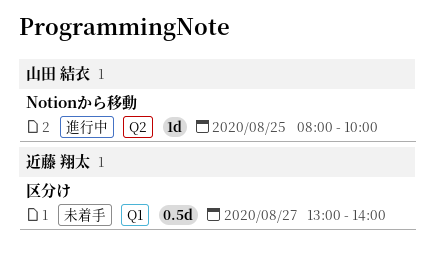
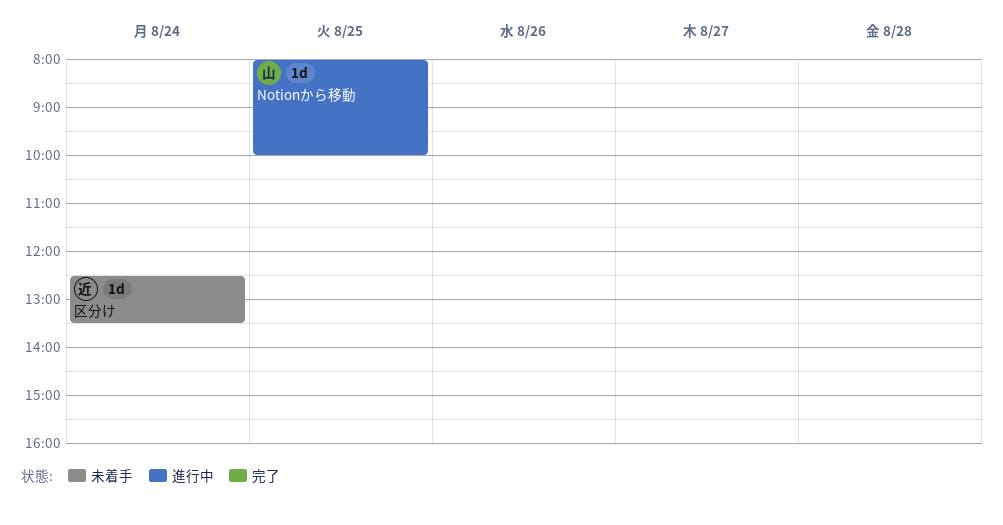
区分け, estimate: 0.5d -> 1d
区分け, day: Aug 27 -> Aug 24
区分け, begins: 13:00 -> 12:30
区分け, ends: 14:00 -> 13:30

